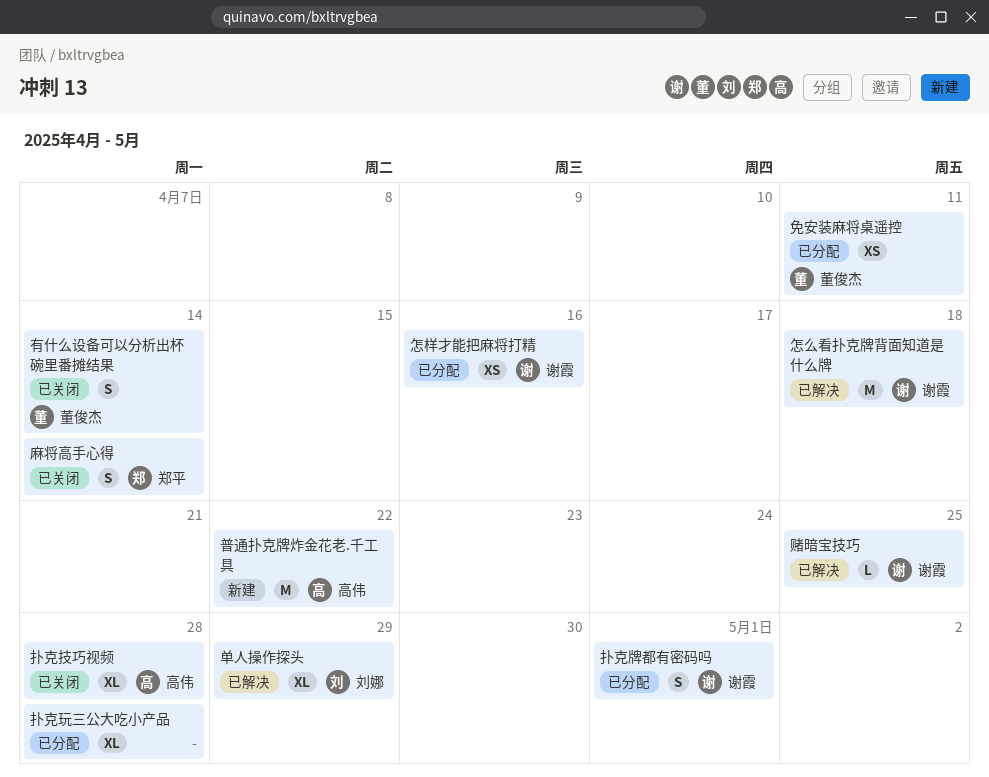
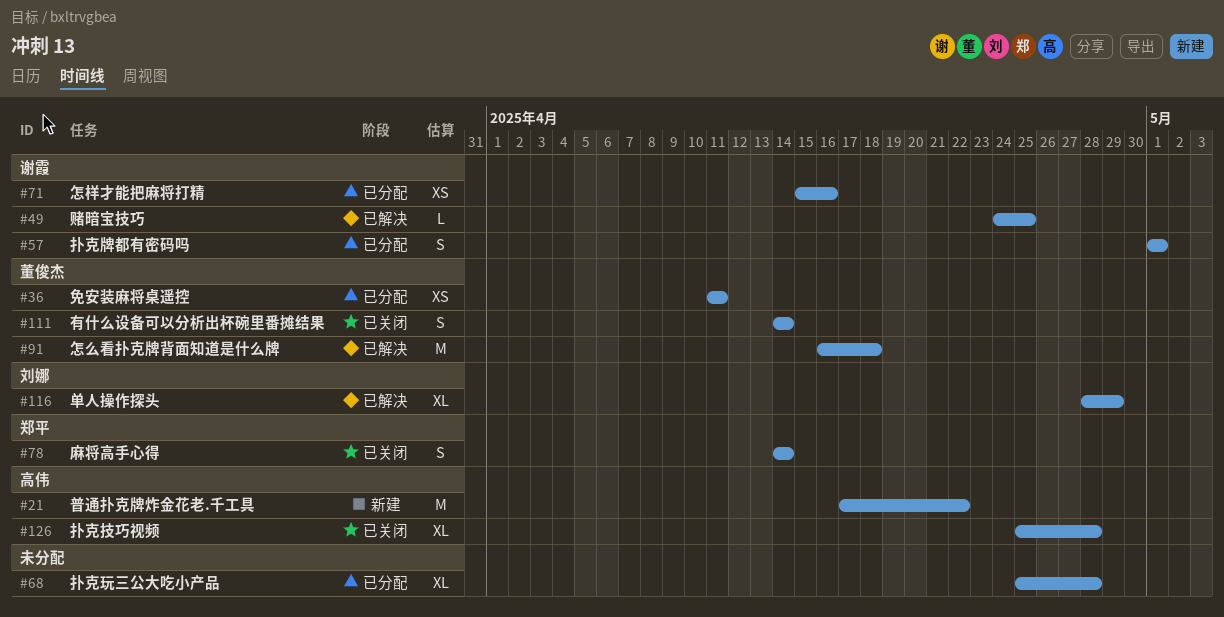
怎么看扑克牌背面知道是什么牌, owner: 谢霞 -> 董俊杰

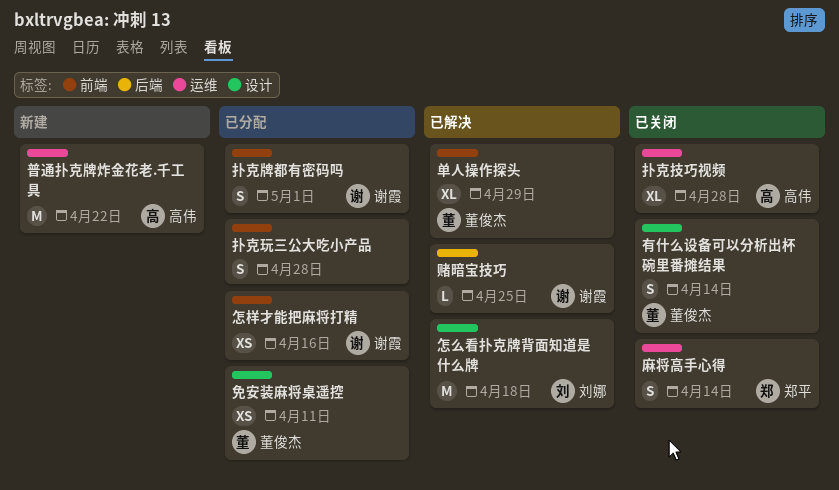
单人操作探头, owner: 刘娜 -> 董俊杰
怎么看扑克牌背面知道是什么牌, owner: 董俊杰 -> 刘娜
扑克玩三公大吃小产品, estimate: XL -> S

